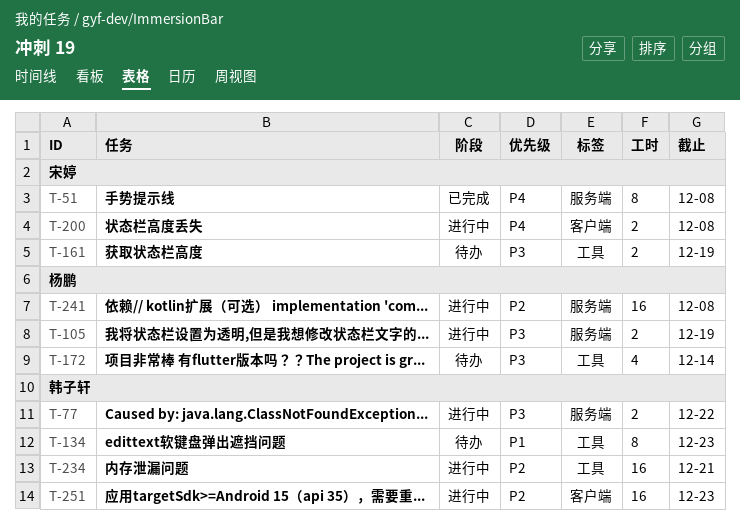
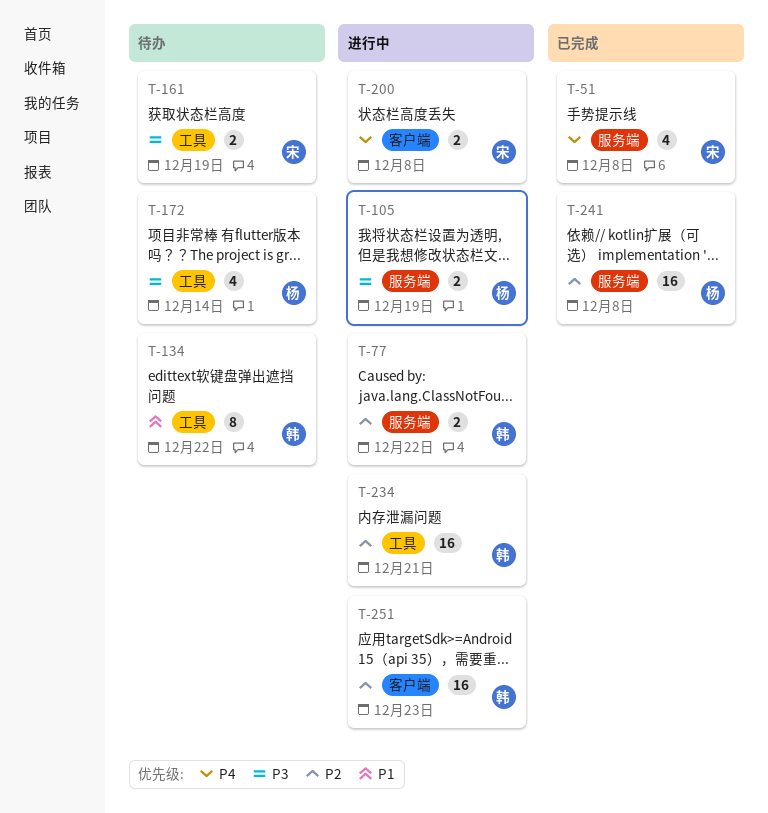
T-51, estimate: 8 -> 4
T-77, priority: P3 -> P2
T-134, due: Dec 23 -> Dec 22
T-241, status: 进行中 -> 已完成

